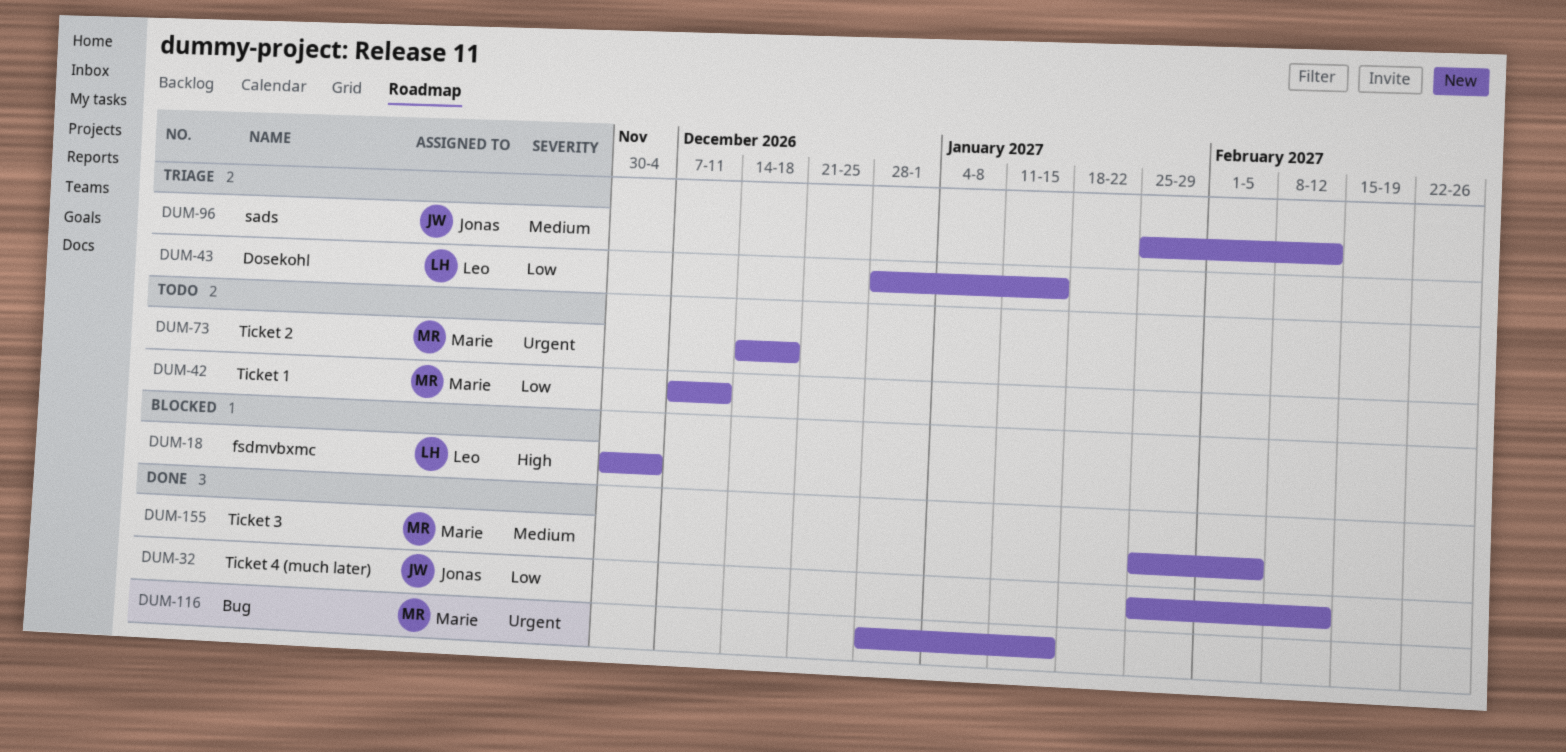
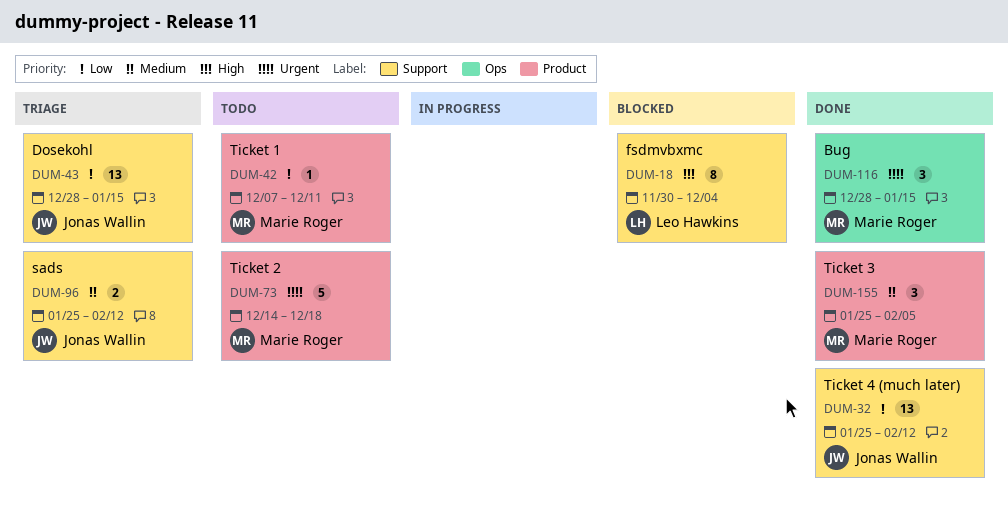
DUM-43, owner: Leo Hawkins -> Jonas Wallin

